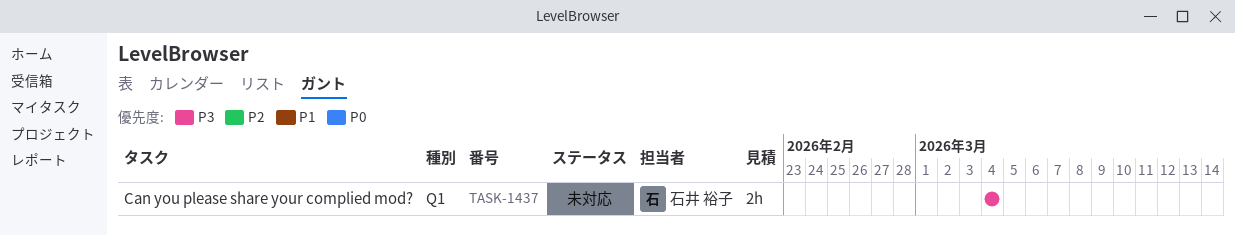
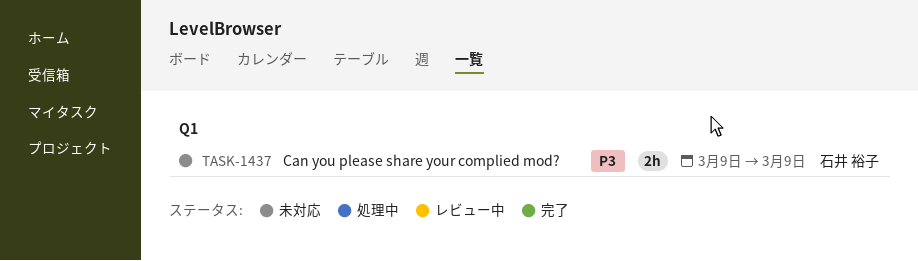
TASK-1437, start: Mar 4 -> Mar 9
TASK-1437, due: Mar 4 -> Mar 9

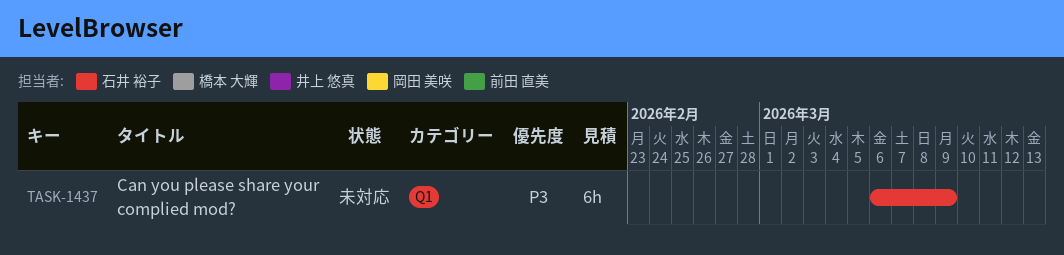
TASK-1437, estimate: 2h -> 6h
TASK-1437, start: Mar 9 -> Mar 6

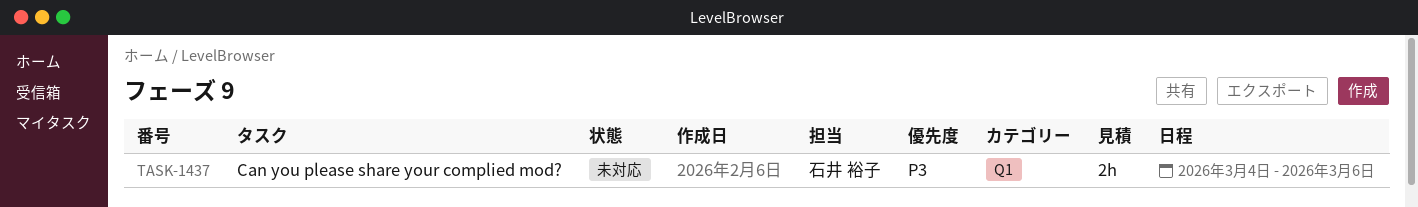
TASK-1437, estimate: 6h -> 2h
TASK-1437, start: Mar 6 -> Mar 4
TASK-1437, due: Mar 9 -> Mar 6

